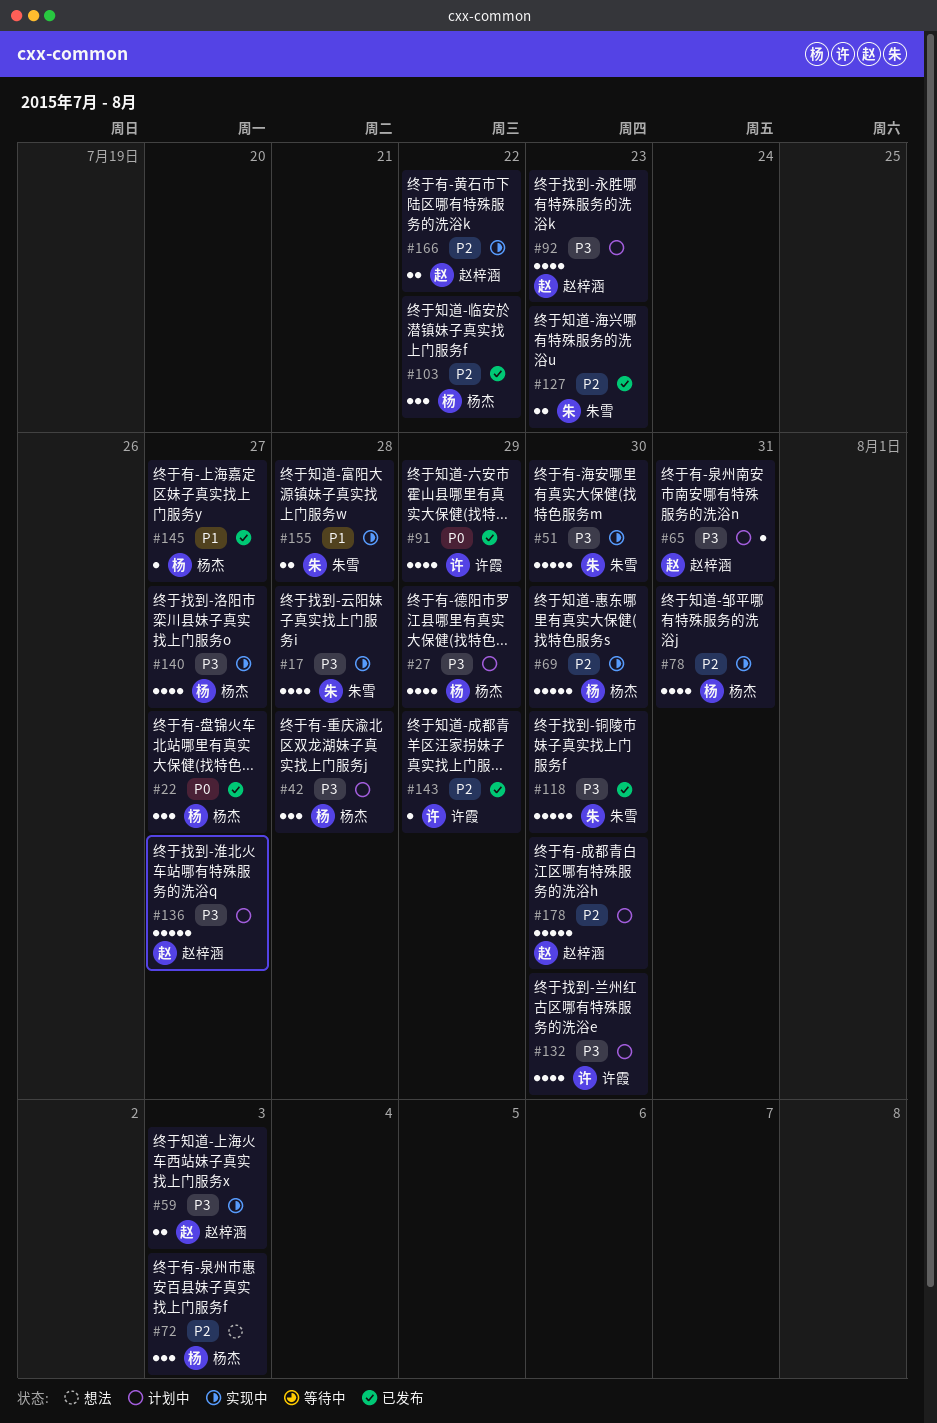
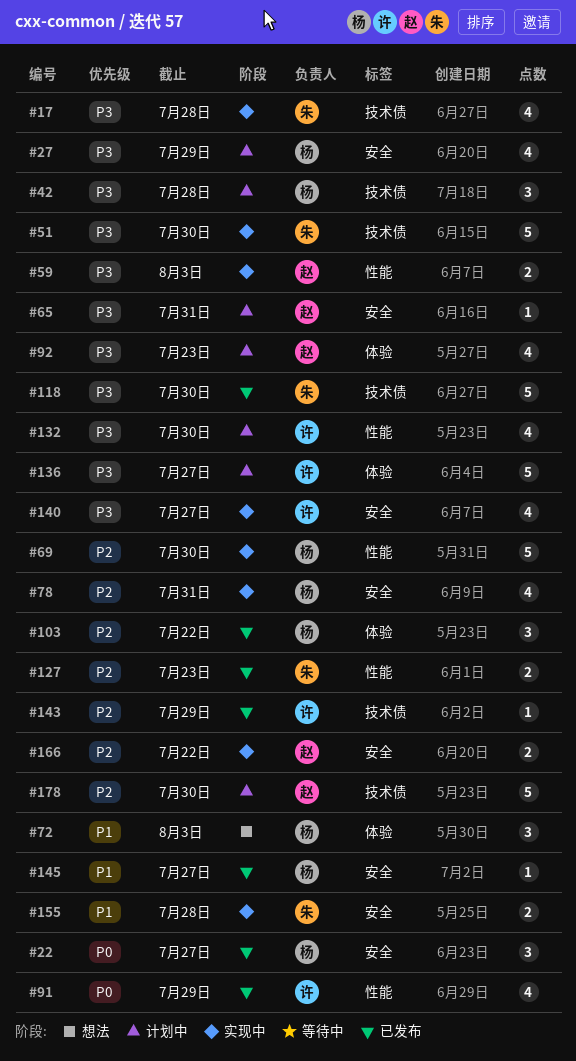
#72, priority: P2 -> P1
#136, owner: 赵梓涵 -> 许霞
#140, owner: 杨杰 -> 许霞

